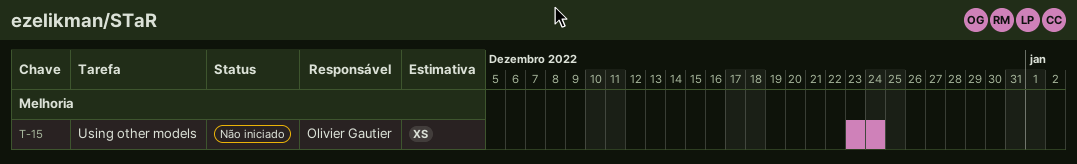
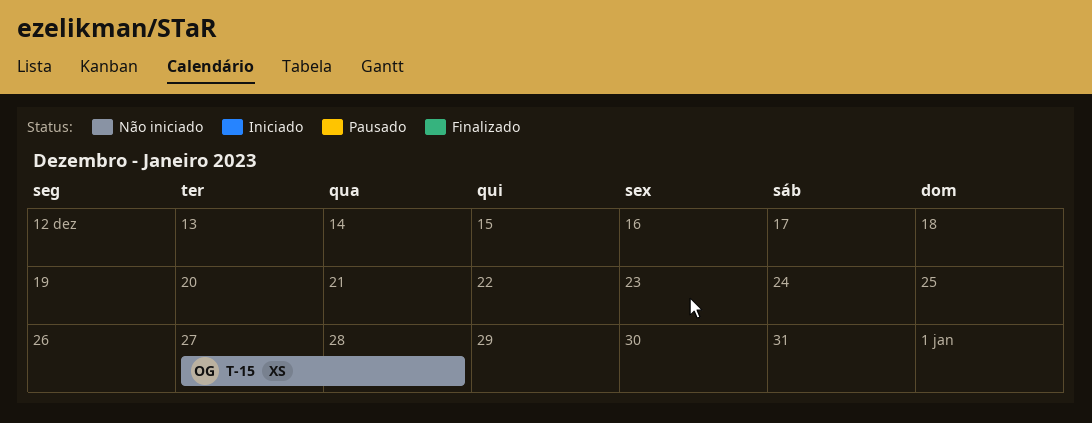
T-15, start: Dec 23 -> Dec 27
T-15, due: Dec 24 -> Dec 28

